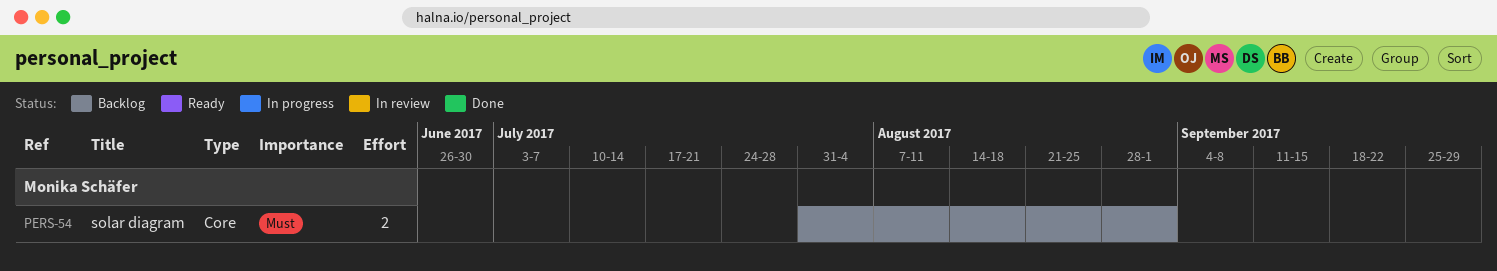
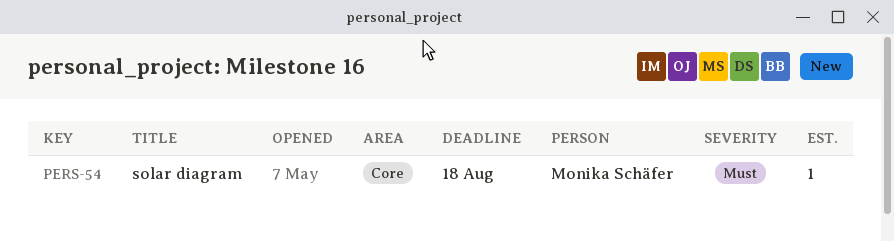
PERS-54, estimate: 2 -> 1
PERS-54, due: Sep 1 -> Aug 18

